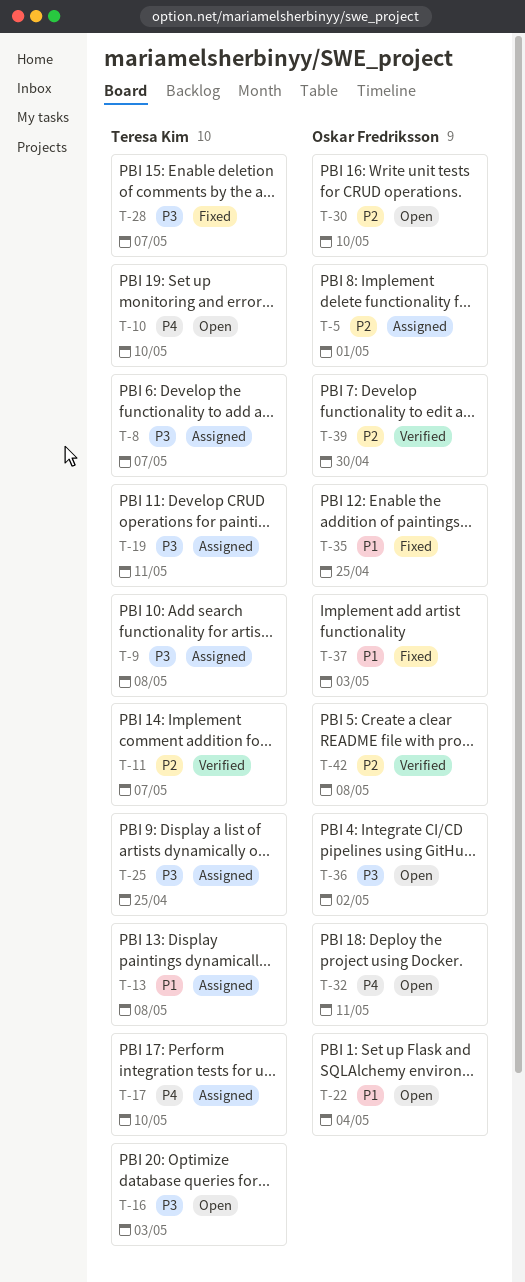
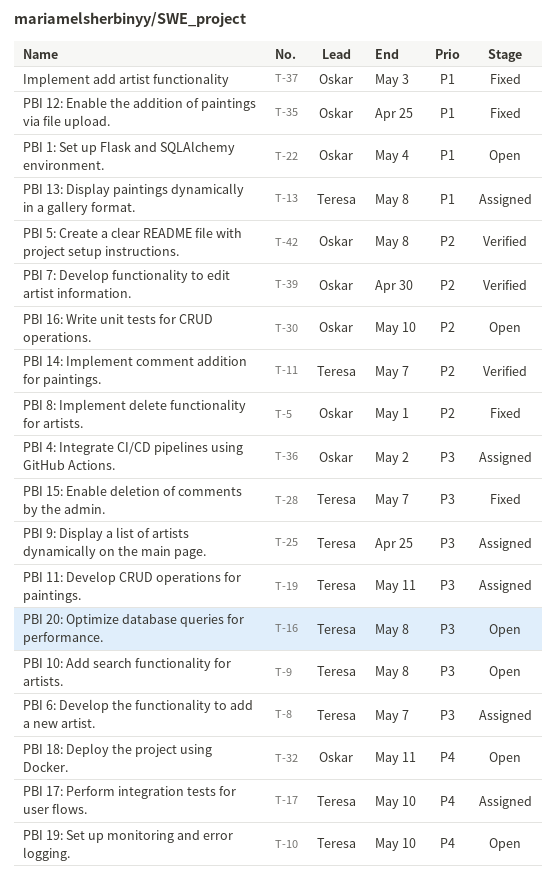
T-5, status: Assigned -> Fixed
T-9, status: Assigned -> Open
T-16, due: May 3 -> May 8
T-36, status: Open -> Assigned

